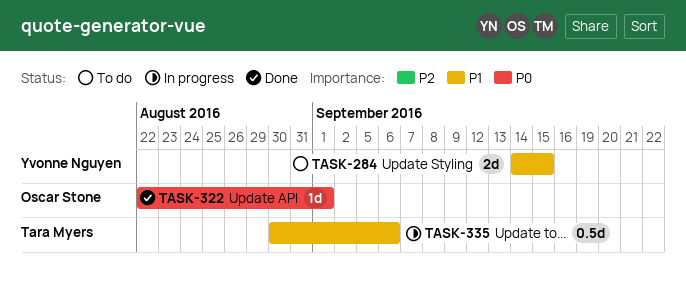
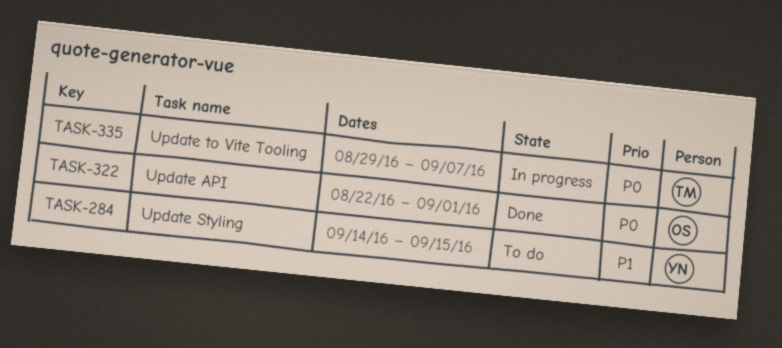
TASK-335, priority: P1 -> P0
TASK-335, start: Aug 30 -> Aug 29
TASK-335, due: Sep 6 -> Sep 7

